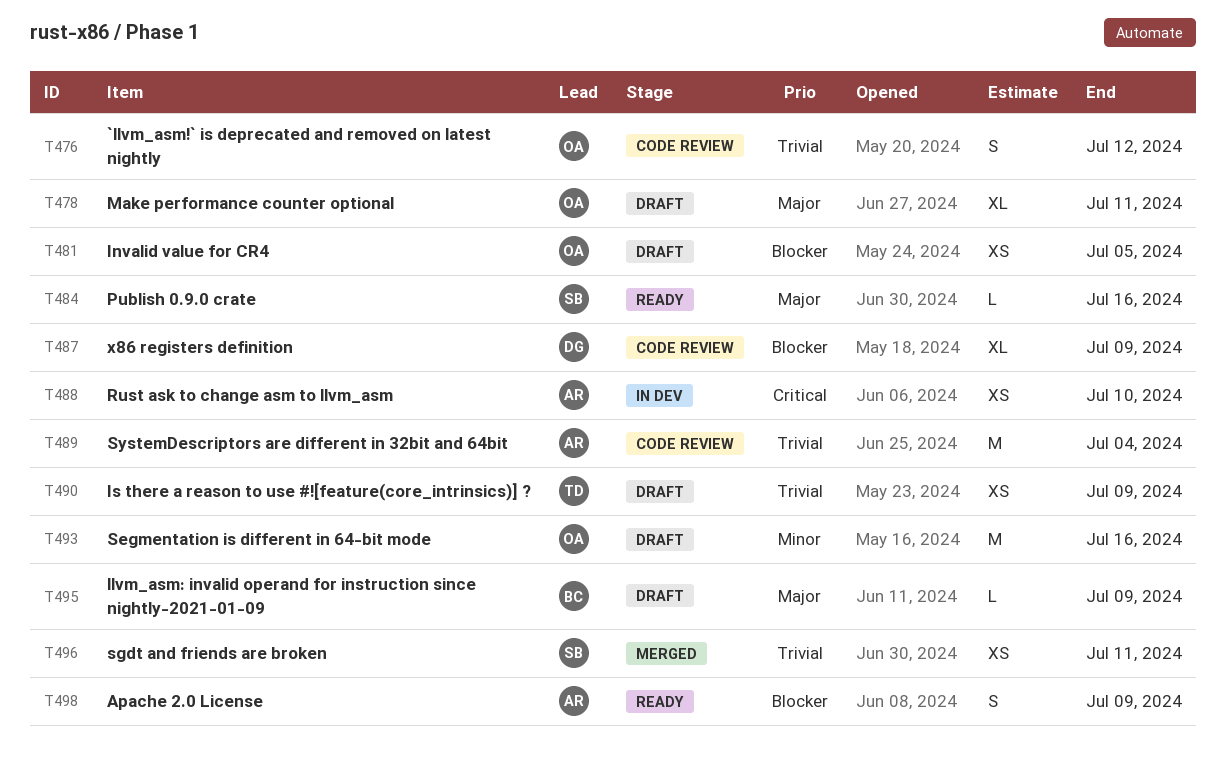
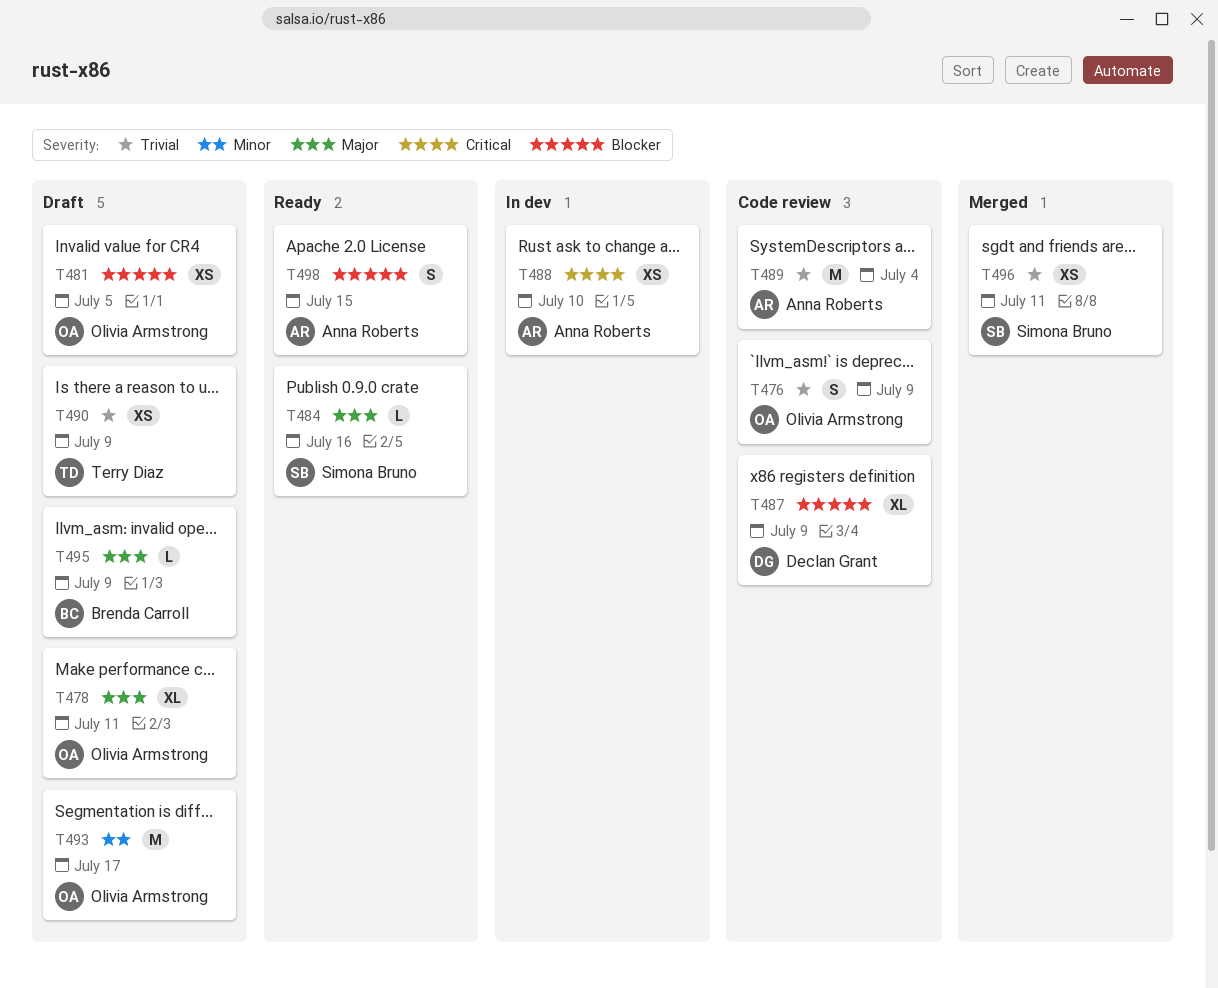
T476, due: Jul 12 -> Jul 9
T493, due: Jul 16 -> Jul 17
T498, due: Jul 9 -> Jul 15

